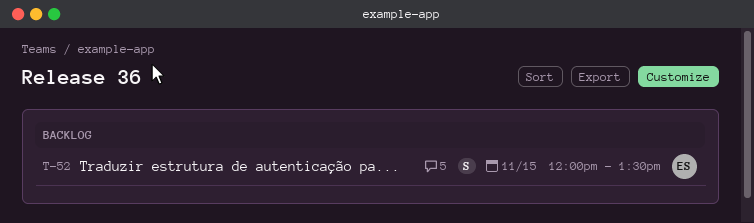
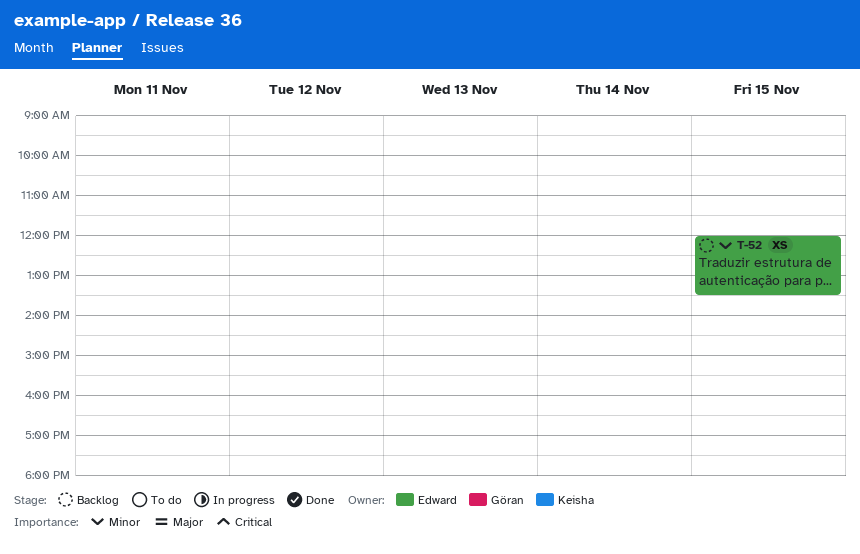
T-52, estimate: S -> XS

